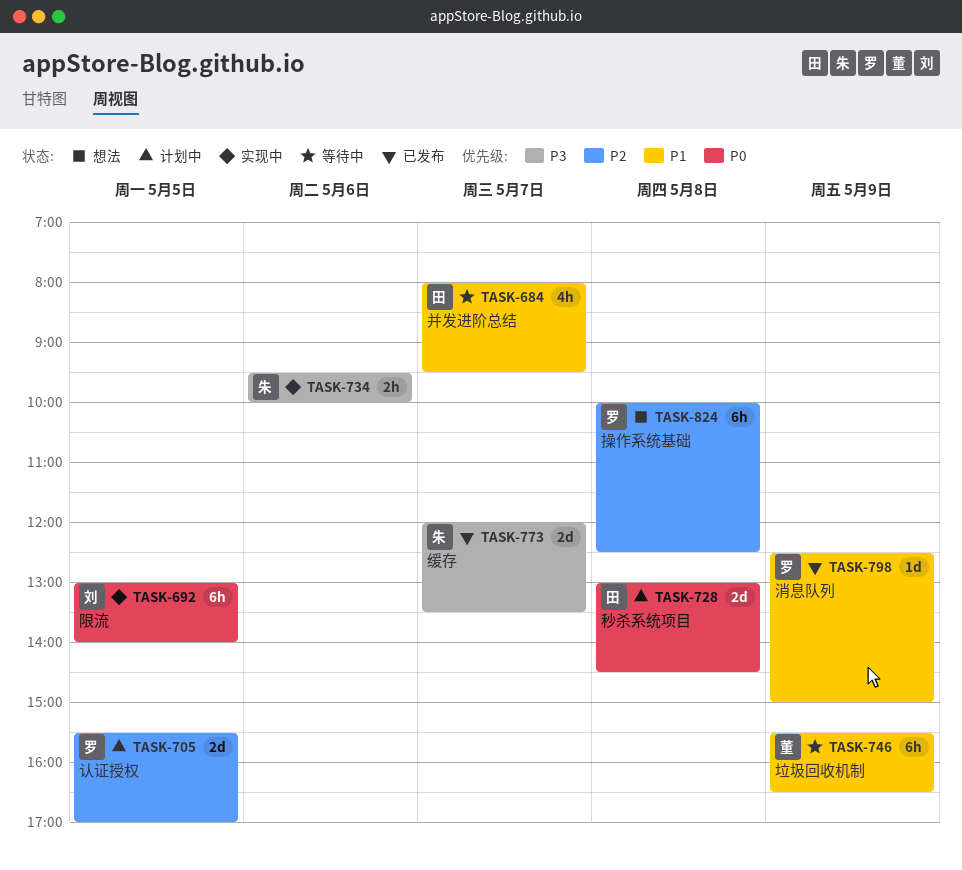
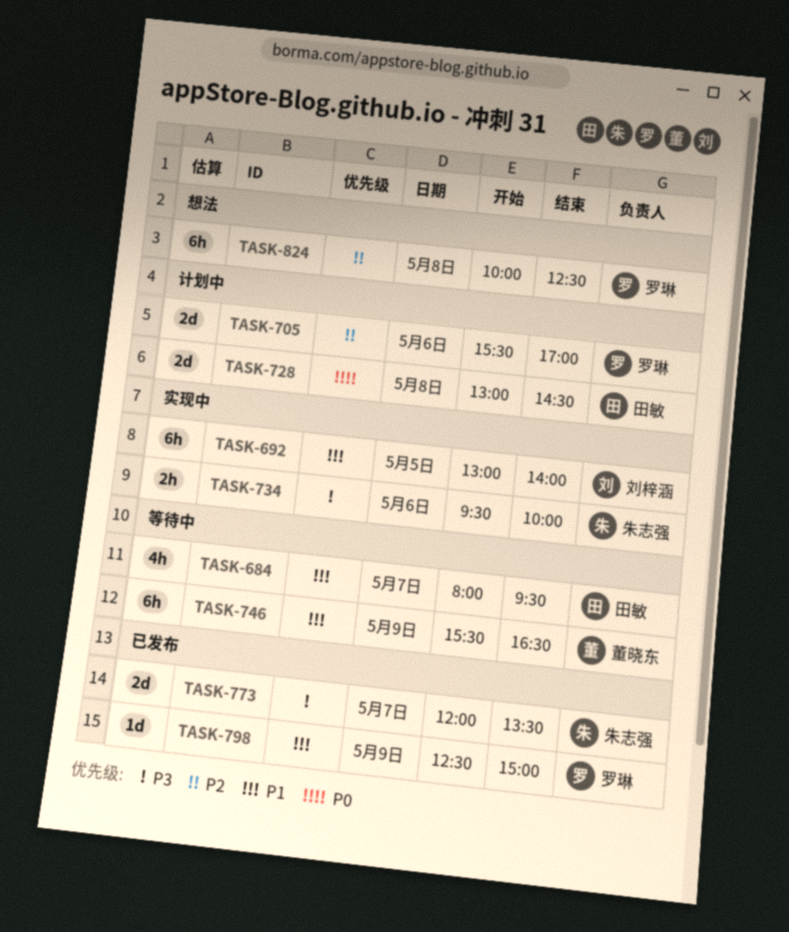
TASK-692, priority: P0 -> P1
TASK-705, day: May 5 -> May 6

